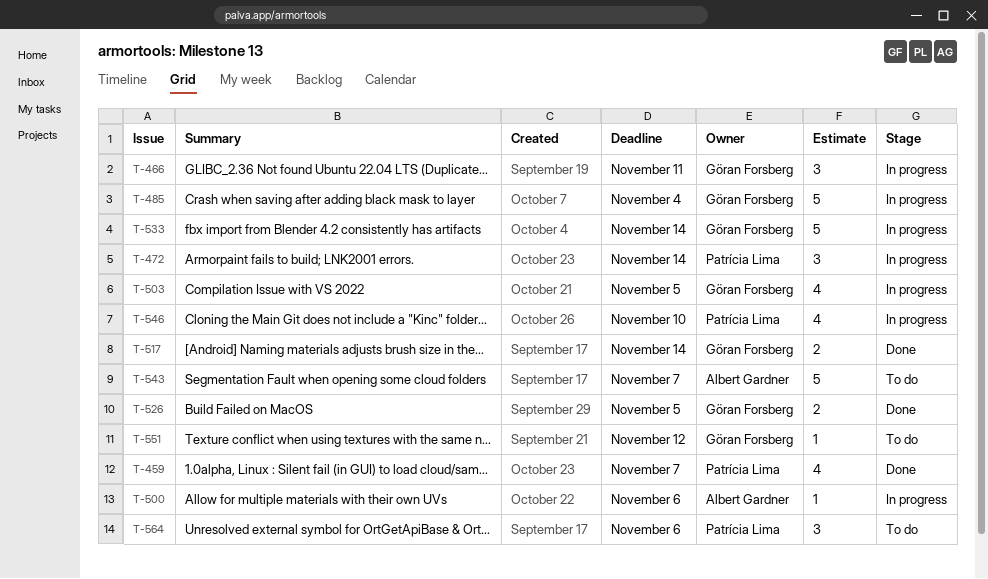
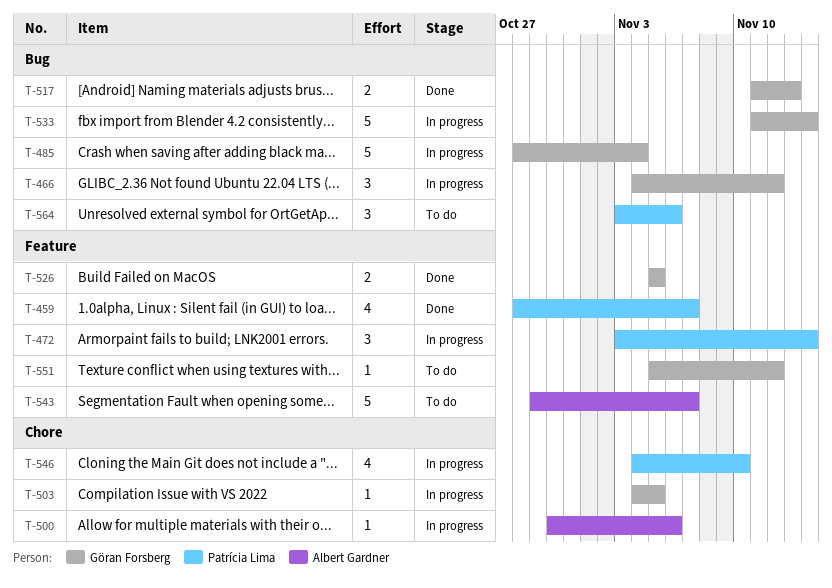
T-466, due: Nov 11 -> Nov 12
T-503, estimate: 4 -> 1
T-517, due: Nov 14 -> Nov 13

